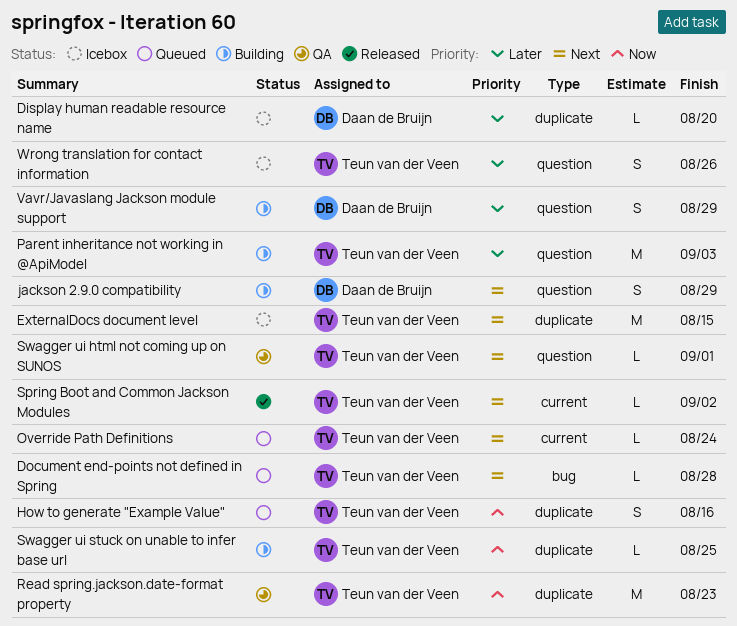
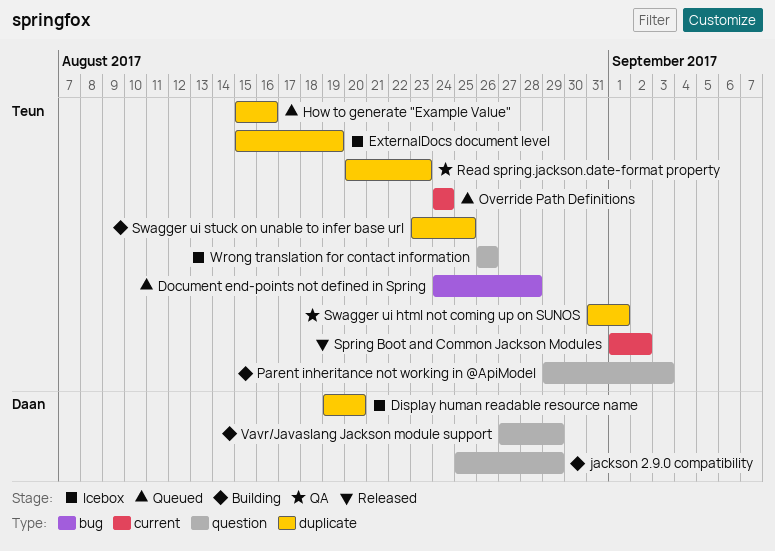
ExternalDocs document level, due: Aug 15 -> Aug 19
Swagger ui html not coming up on SUNOS, label: question -> duplicate

